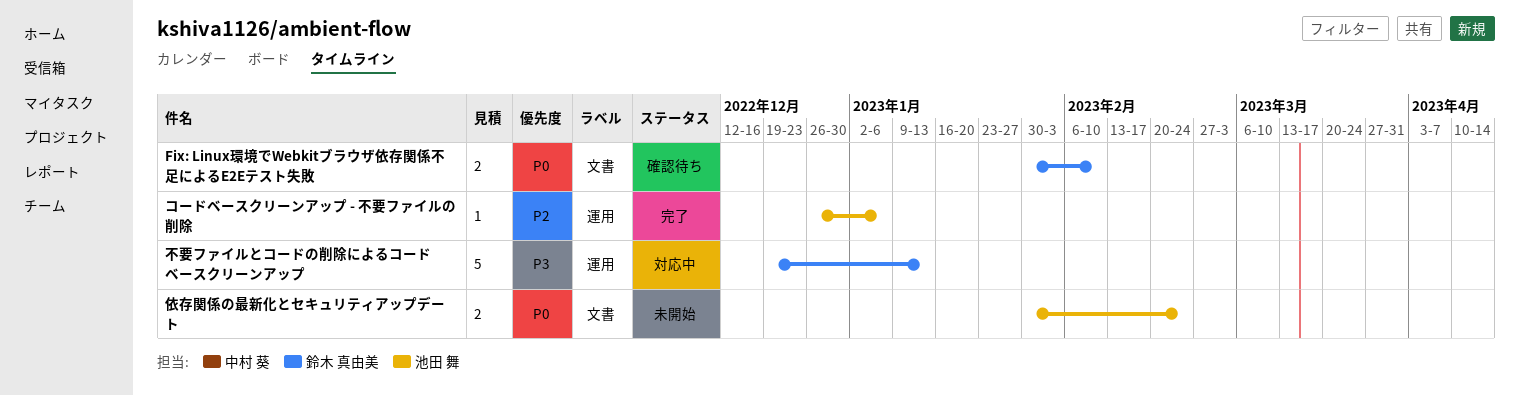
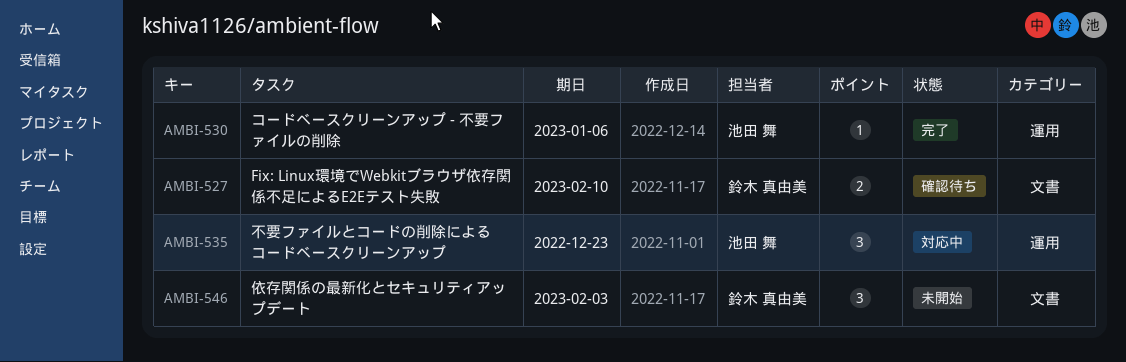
不要ファイルとコードの削除によるコードベースクリーンアップ, owner: 鈴木 真由美 -> 池田 舞
不要ファイルとコードの削除によるコードベースクリーンアップ, estimate: 5 -> 3
不要ファイルとコードの削除によるコードベースクリーンアップ, due: Jan 13 -> Dec 23
依存関係の最新化とセキュリティアップデート, owner: 池田 舞 -> 鈴木 真由美
依存関係の最新化とセキュリティアップデート, estimate: 2 -> 3
依存関係の最新化とセキュリティアップデート, due: Feb 24 -> Feb 3

